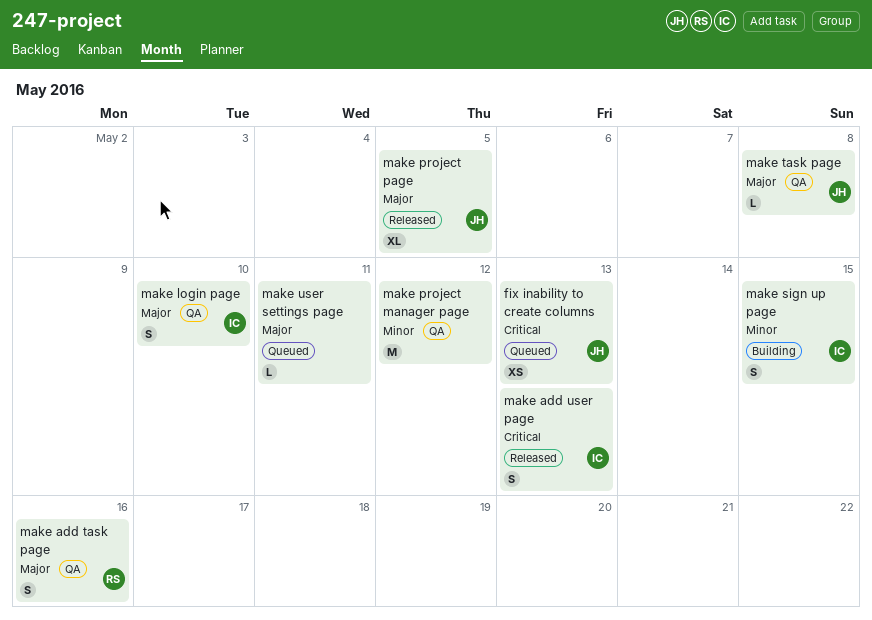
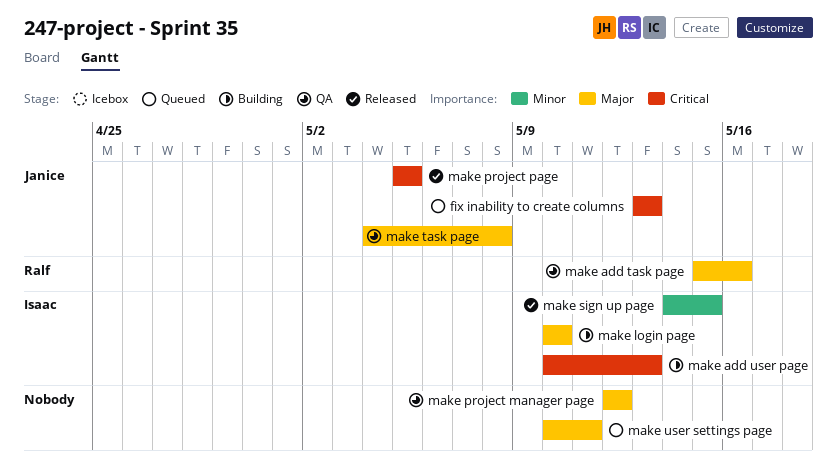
make add user page, status: Released -> Building
make login page, status: QA -> Building
make project manager page, priority: Minor -> Major
make project page, priority: Major -> Critical
make sign up page, status: Building -> Released

